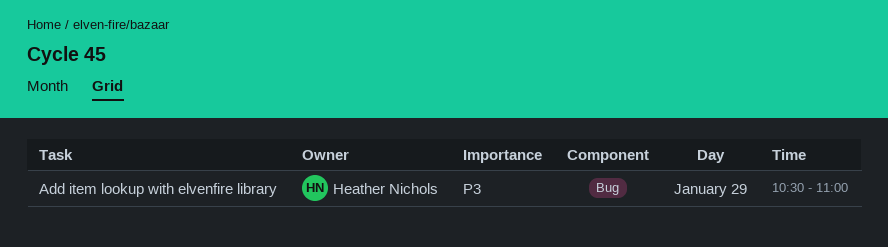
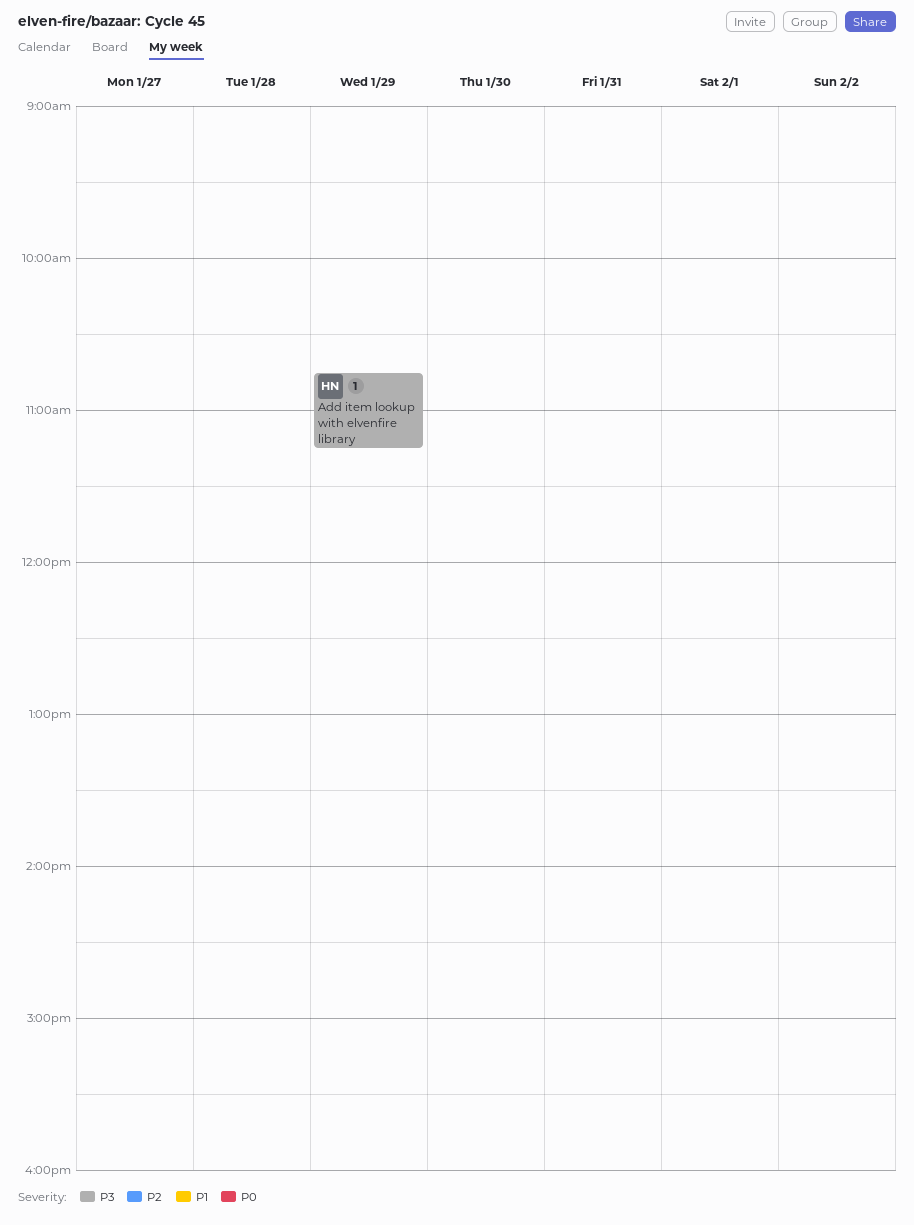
Add item lookup with elvenfire library, begins: 10:30 -> 10:45
Add item lookup with elvenfire library, ends: 11:00 -> 11:15

